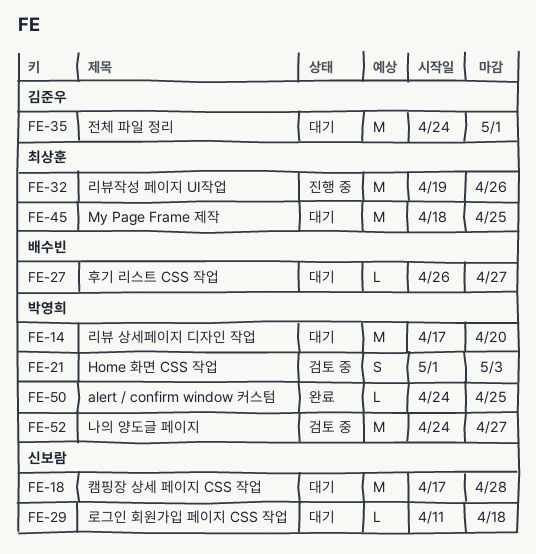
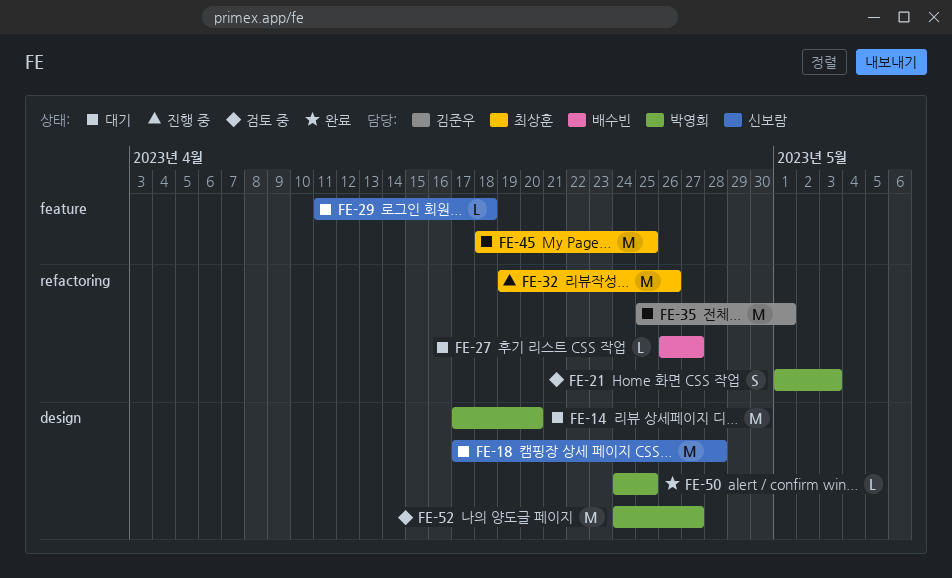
FE-35, start: Apr 24 -> Apr 25

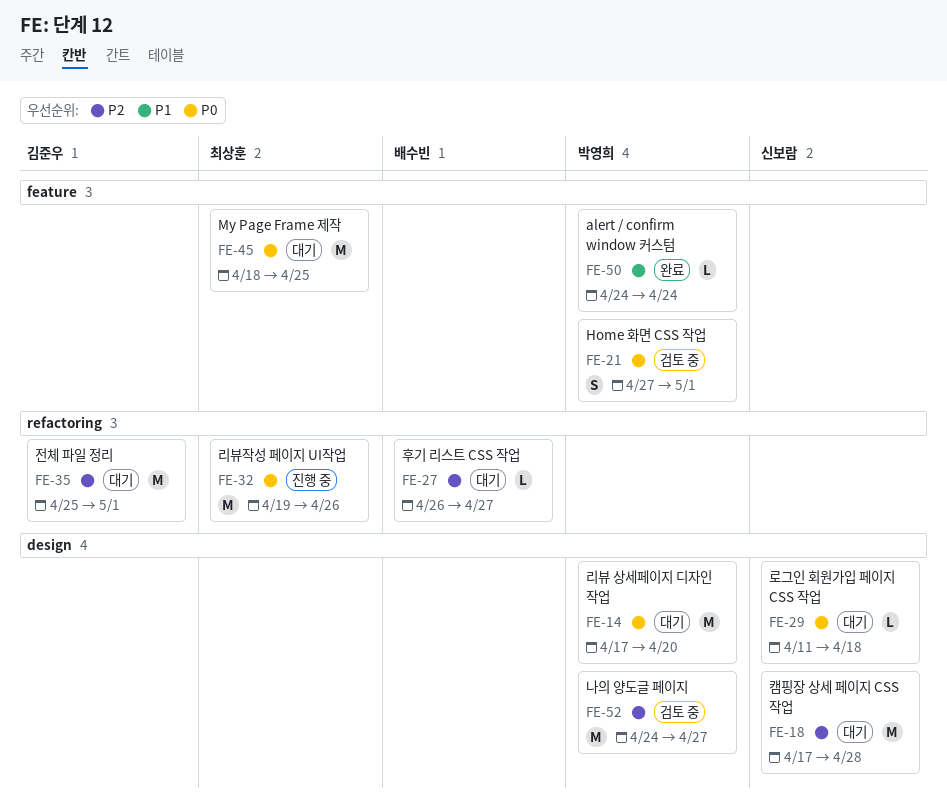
FE-21, label: refactoring -> feature
FE-21, start: May 1 -> Apr 27
FE-21, due: May 3 -> May 1
FE-29, label: feature -> design
FE-50, label: design -> feature
FE-50, due: Apr 25 -> Apr 24

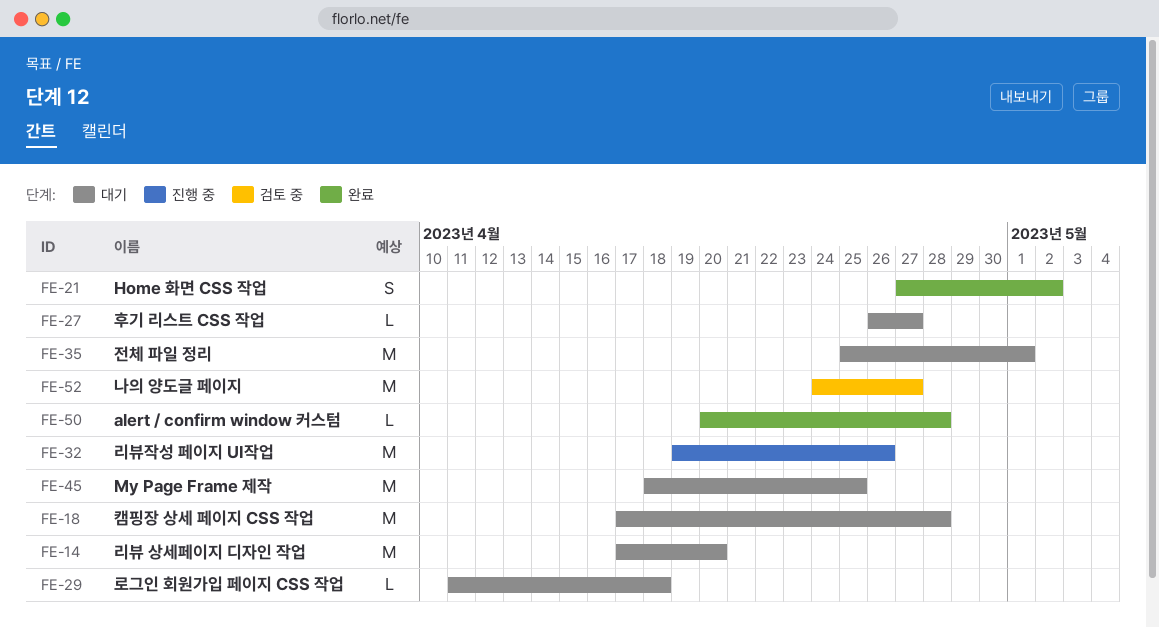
FE-21, status: 검토 중 -> 완료
FE-21, due: May 1 -> May 2
FE-50, start: Apr 24 -> Apr 20
FE-50, due: Apr 24 -> Apr 28

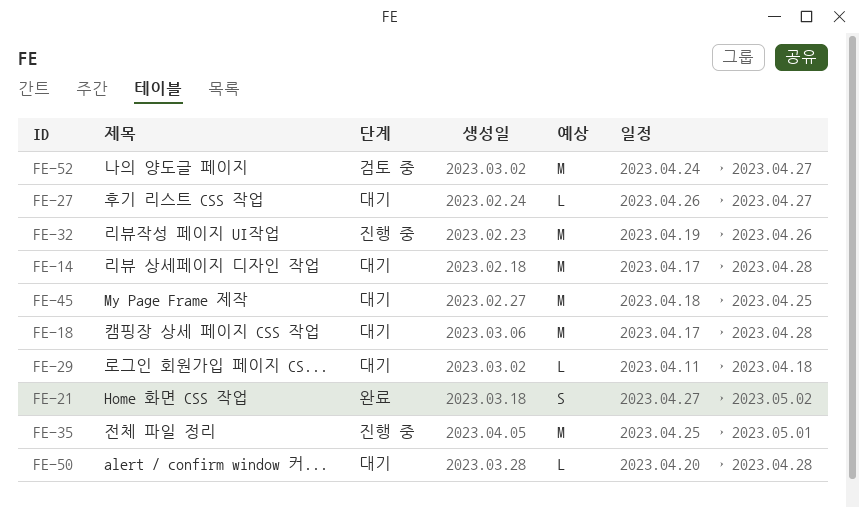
FE-14, due: Apr 20 -> Apr 28
FE-35, status: 대기 -> 진행 중
FE-50, status: 완료 -> 대기

